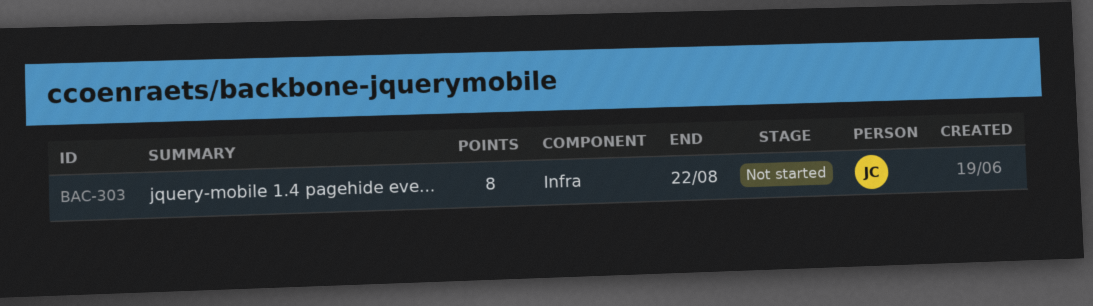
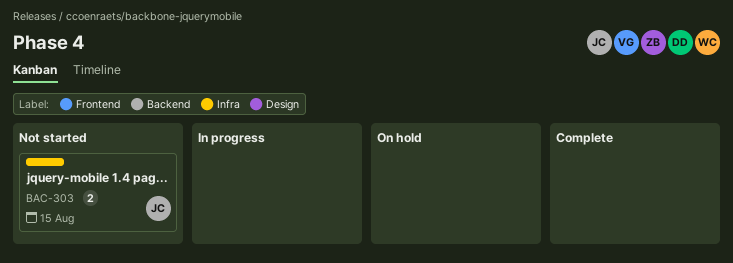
BAC-303, estimate: 8 -> 2
BAC-303, due: Aug 22 -> Aug 15

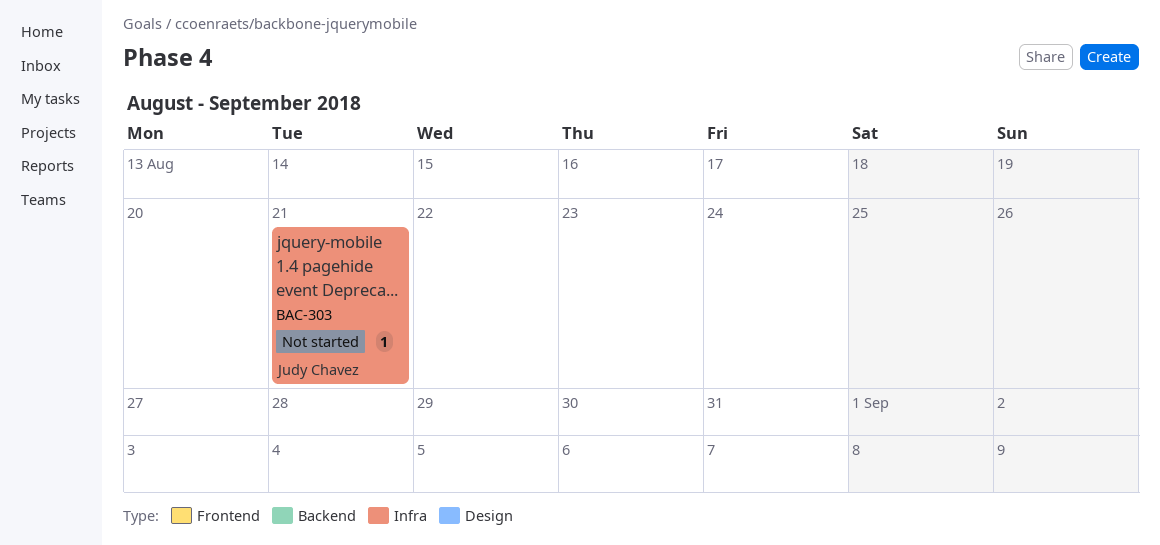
BAC-303, estimate: 2 -> 1
BAC-303, due: Aug 15 -> Aug 21

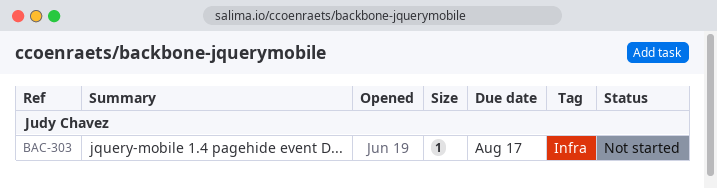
BAC-303, due: Aug 21 -> Aug 17

